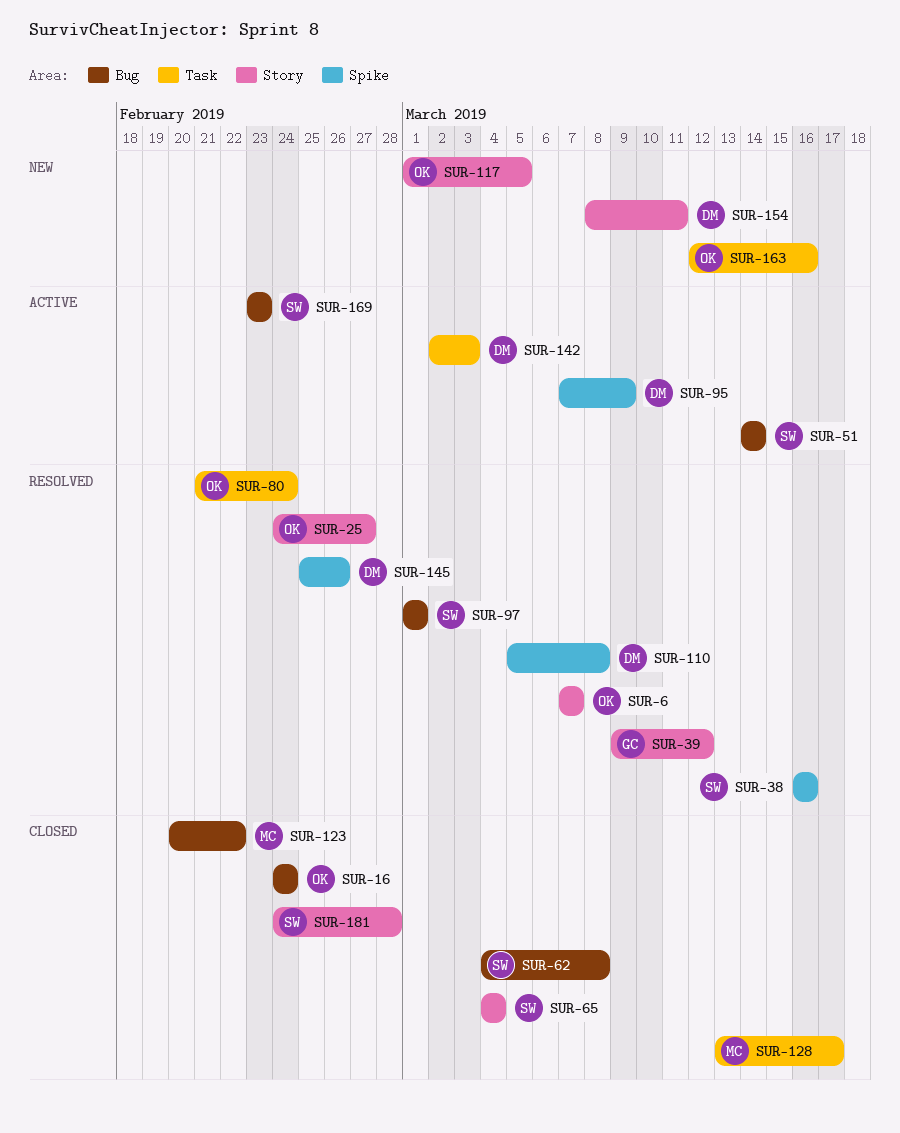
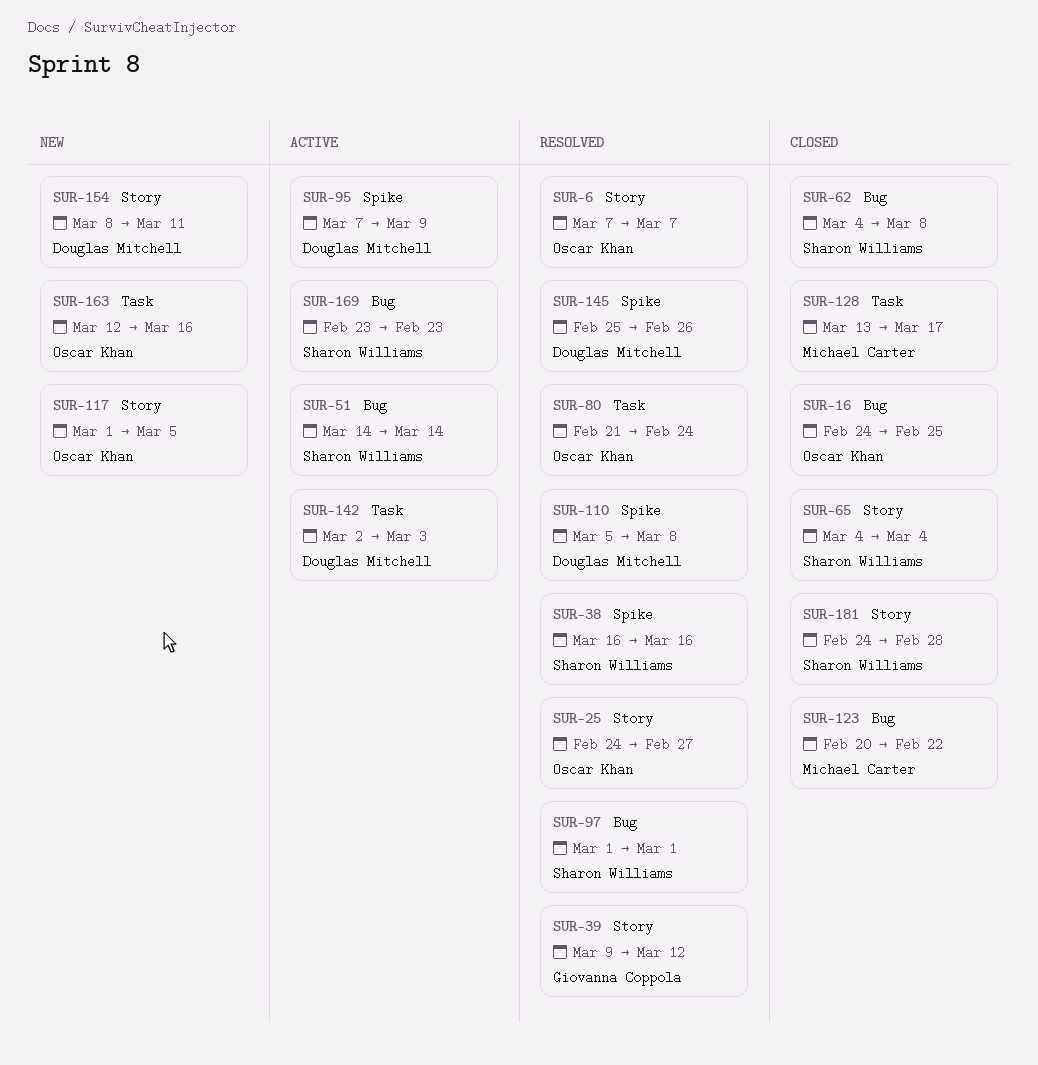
SUR-16, due: Feb 24 -> Feb 25

